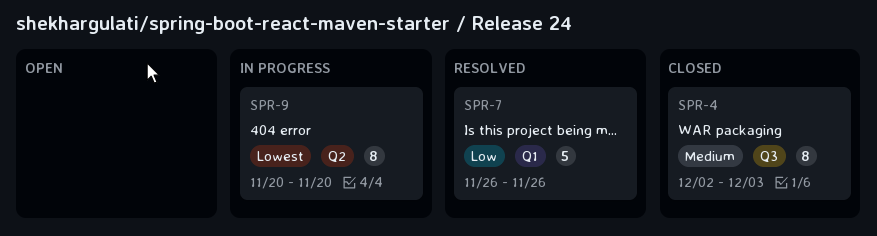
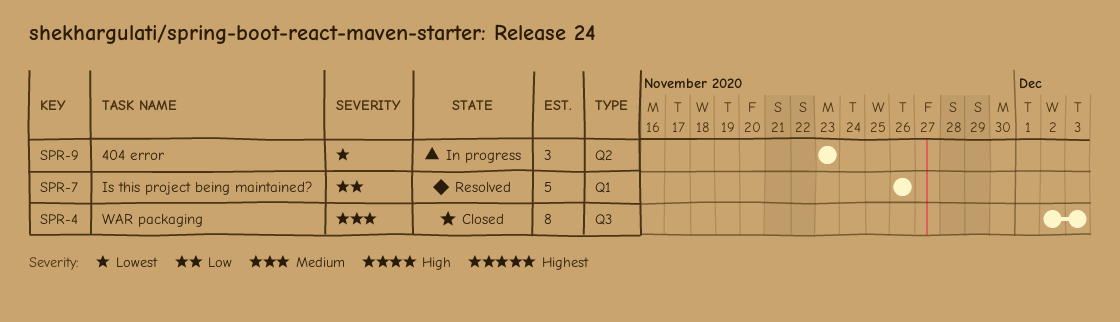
SPR-9, estimate: 8 -> 3
SPR-9, start: Nov 20 -> Nov 23
SPR-9, due: Nov 20 -> Nov 23

